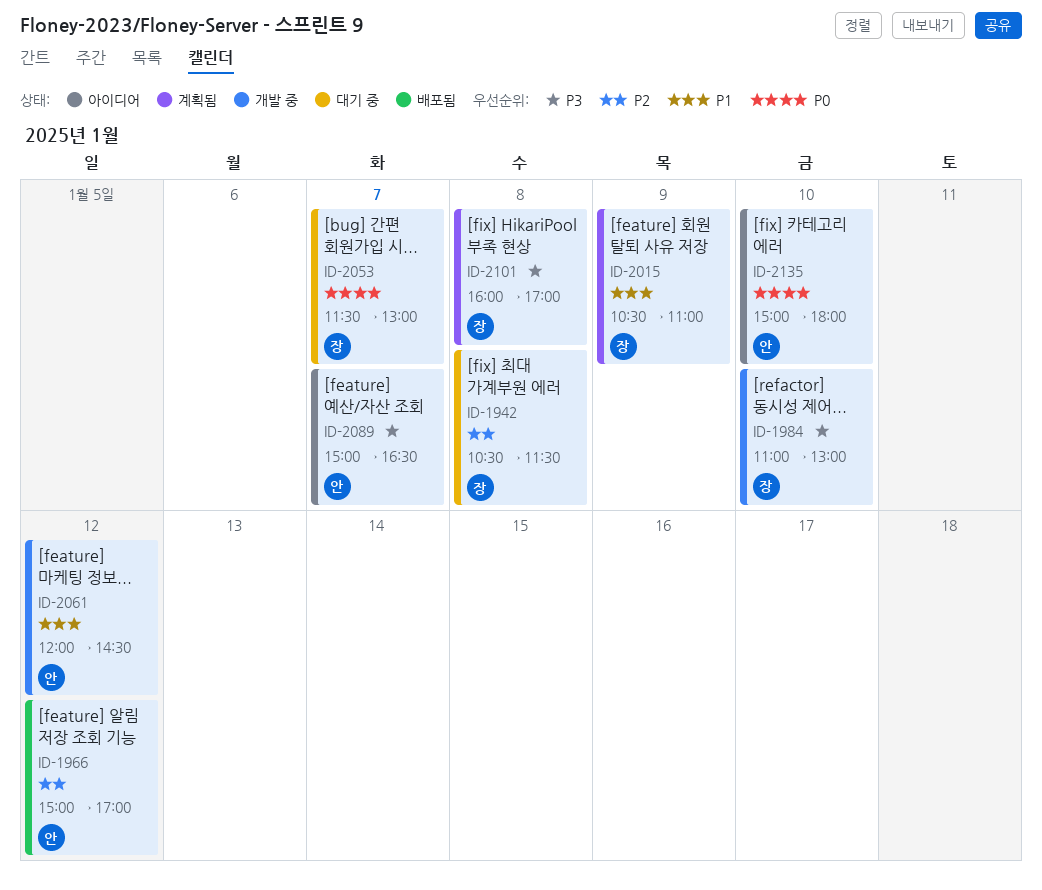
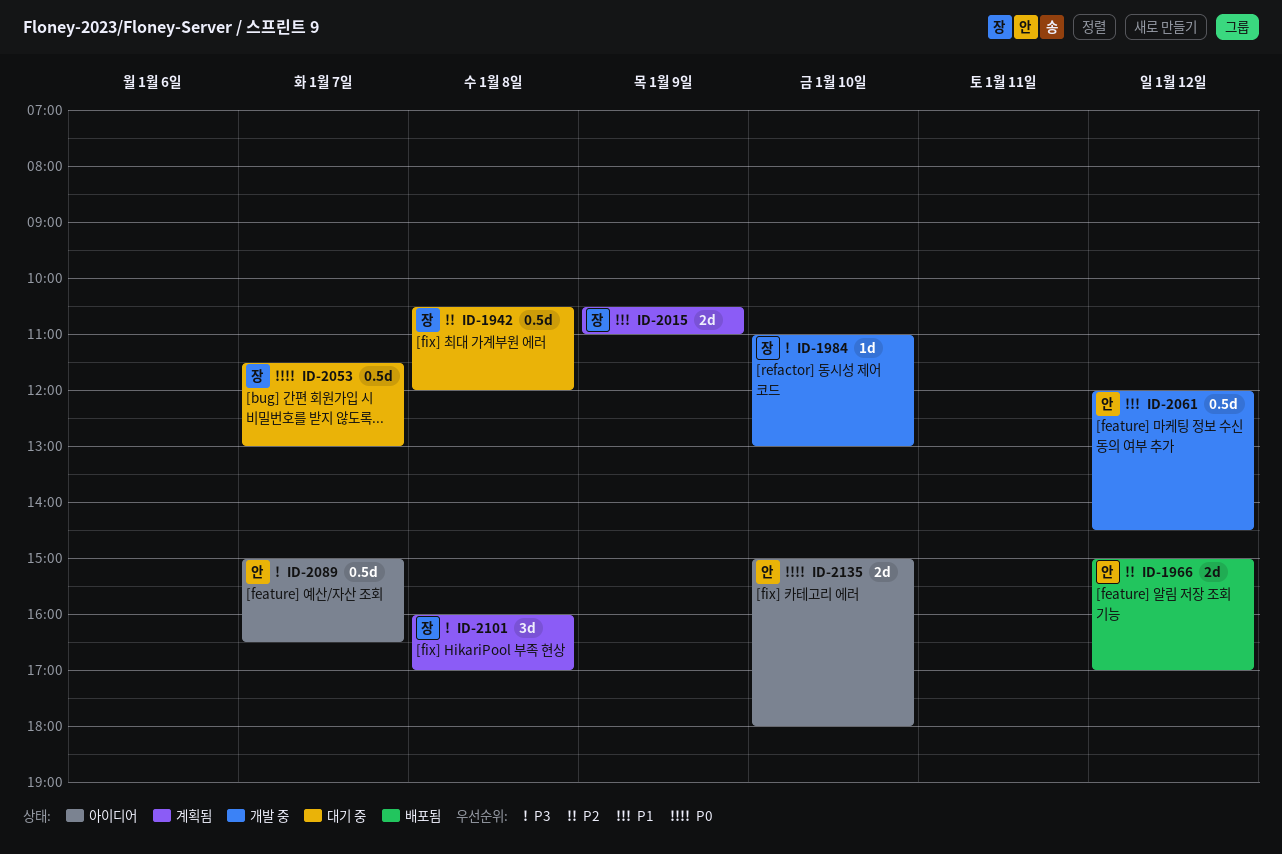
ID-1942, ends: 11:30 -> 12:00

